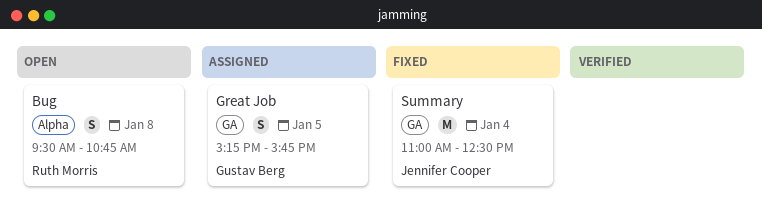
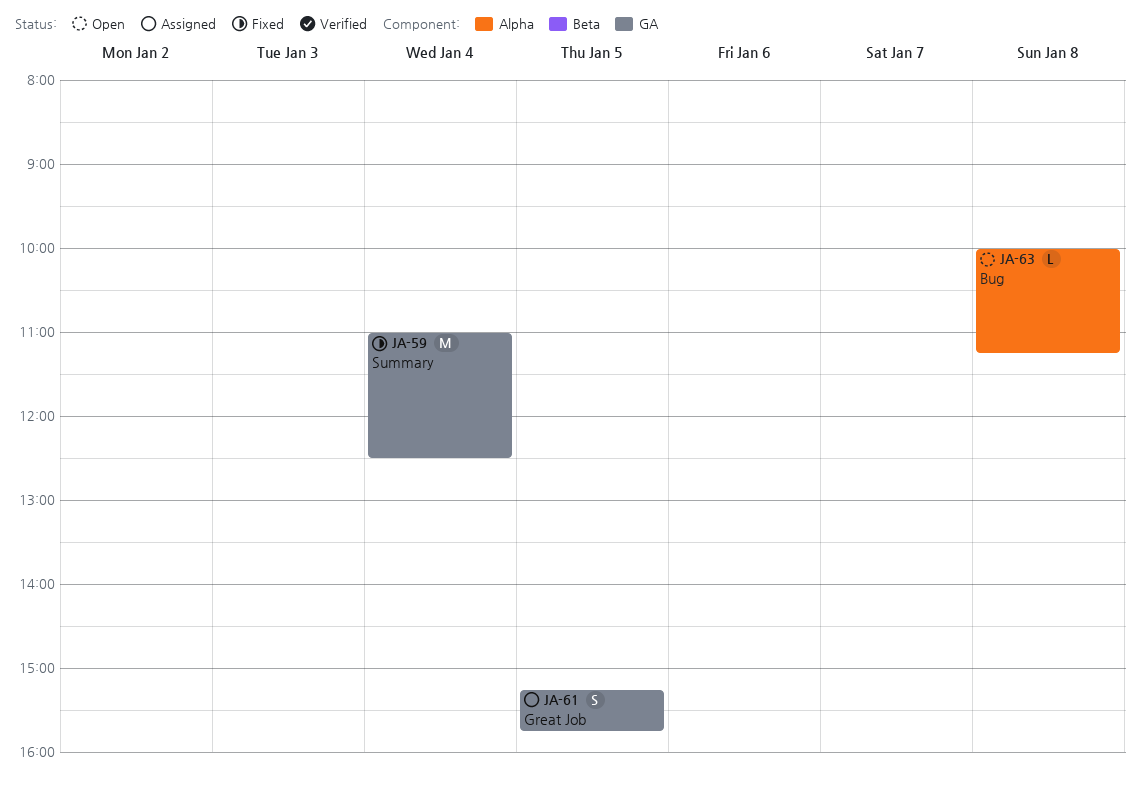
Bug, estimate: S -> L
Bug, begins: 09:30 -> 10:00
Bug, ends: 10:45 -> 11:15

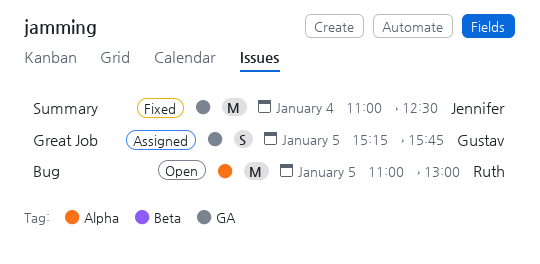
Bug, estimate: L -> M
Bug, day: Jan 8 -> Jan 5
Bug, begins: 10:00 -> 11:00
Bug, ends: 11:15 -> 13:00

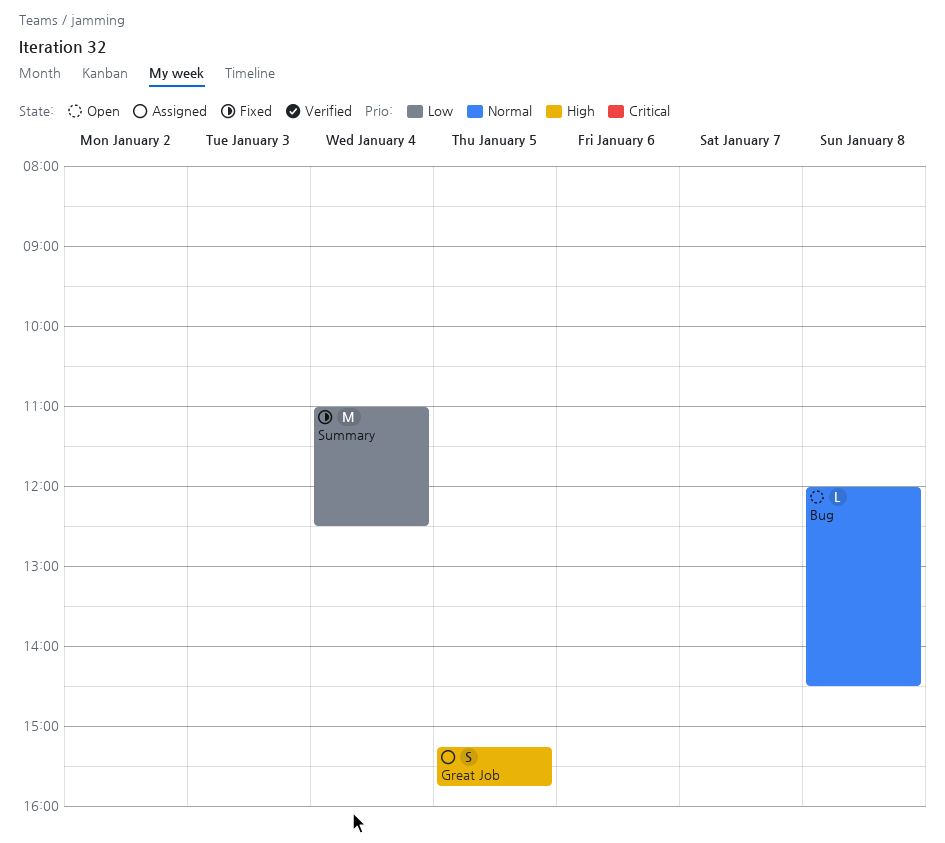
Bug, estimate: M -> L
Bug, day: Jan 5 -> Jan 8
Bug, begins: 11:00 -> 12:00
Bug, ends: 13:00 -> 14:30

